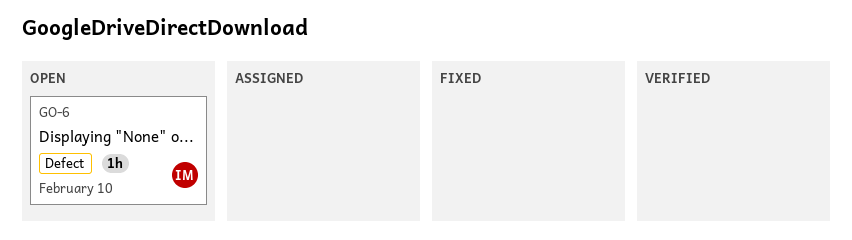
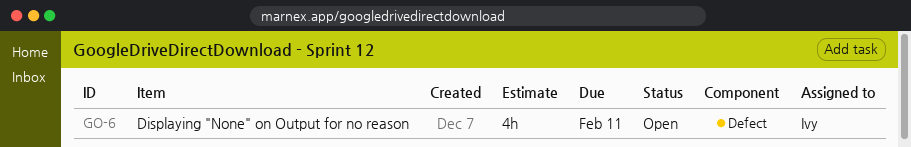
GO-6, estimate: 1h -> 4h
GO-6, due: Feb 10 -> Feb 11

